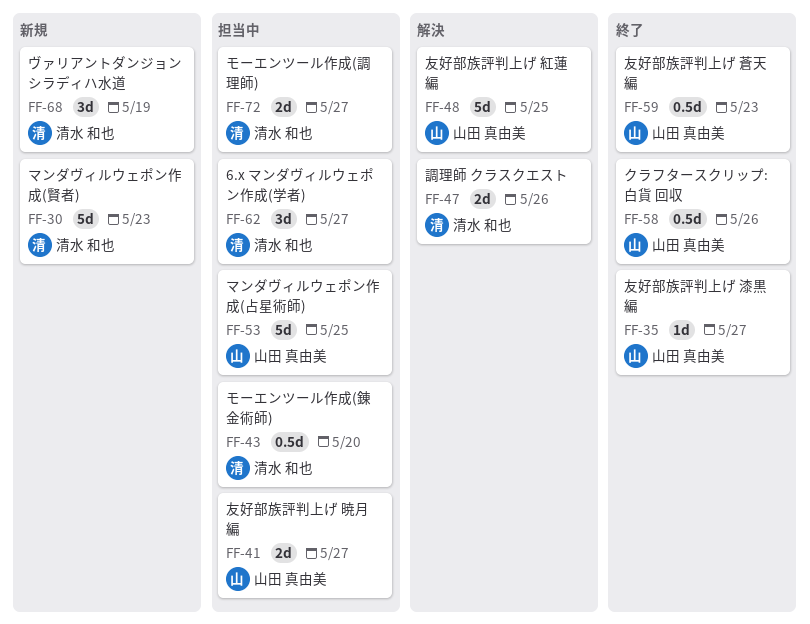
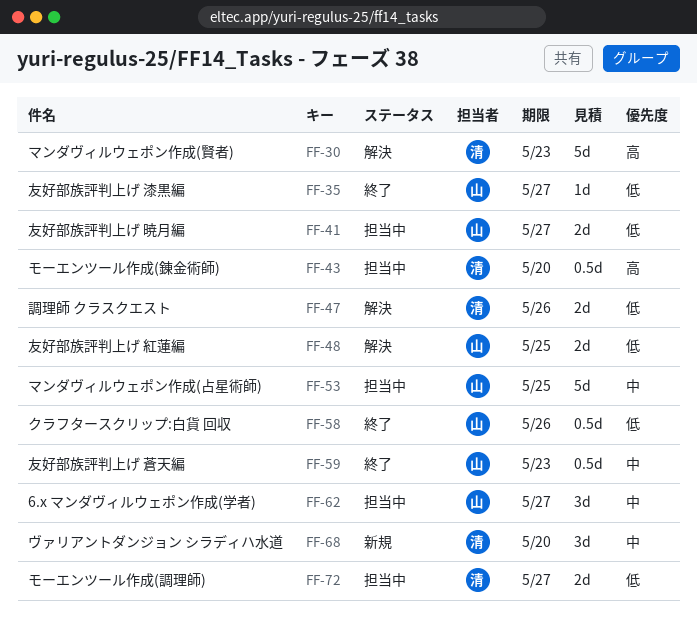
FF-30, status: 新規 -> 解決
FF-48, estimate: 5d -> 2d
FF-62, owner: 清水 和也 -> 山田 真由美
FF-68, due: May 19 -> May 20

